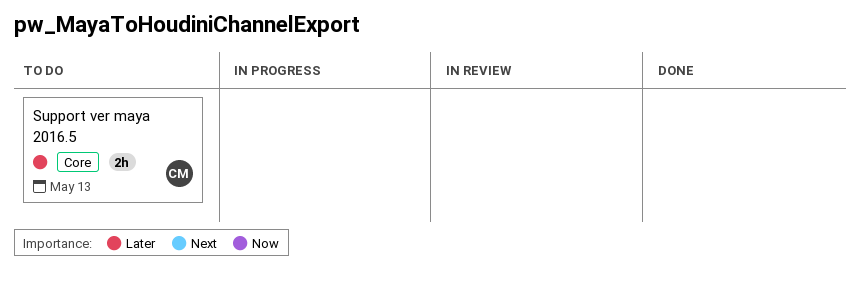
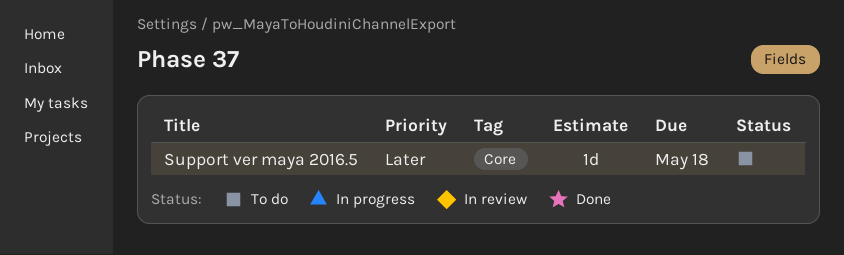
Support ver maya 2016.5, estimate: 2h -> 1d
Support ver maya 2016.5, due: May 13 -> May 18

